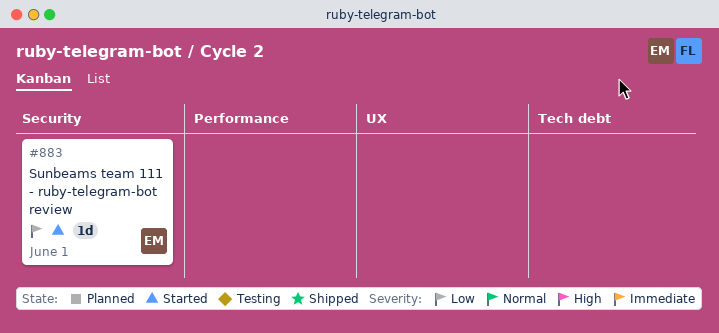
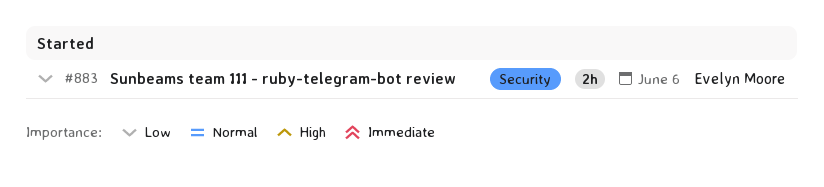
#883, estimate: 1d -> 2h
#883, due: Jun 1 -> Jun 6

